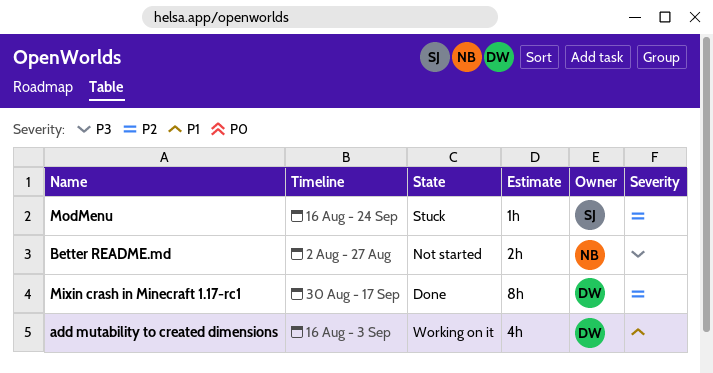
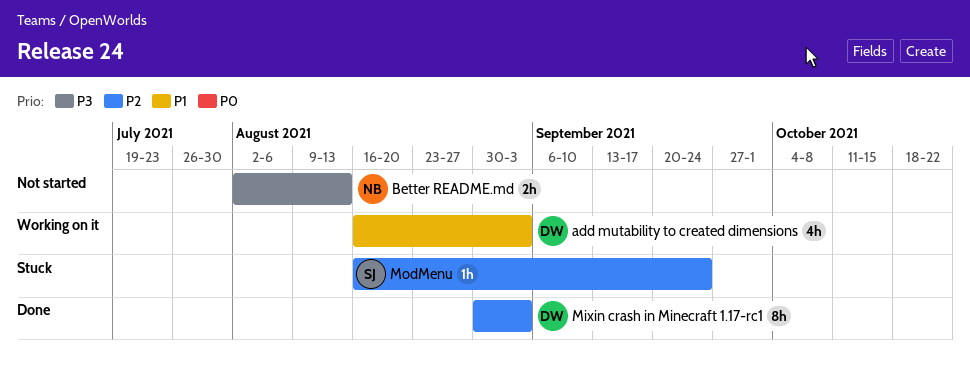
Better README.md, due: Aug 27 -> Aug 13
Mixin crash in Minecraft 1.17-rc1, due: Sep 17 -> Sep 3

